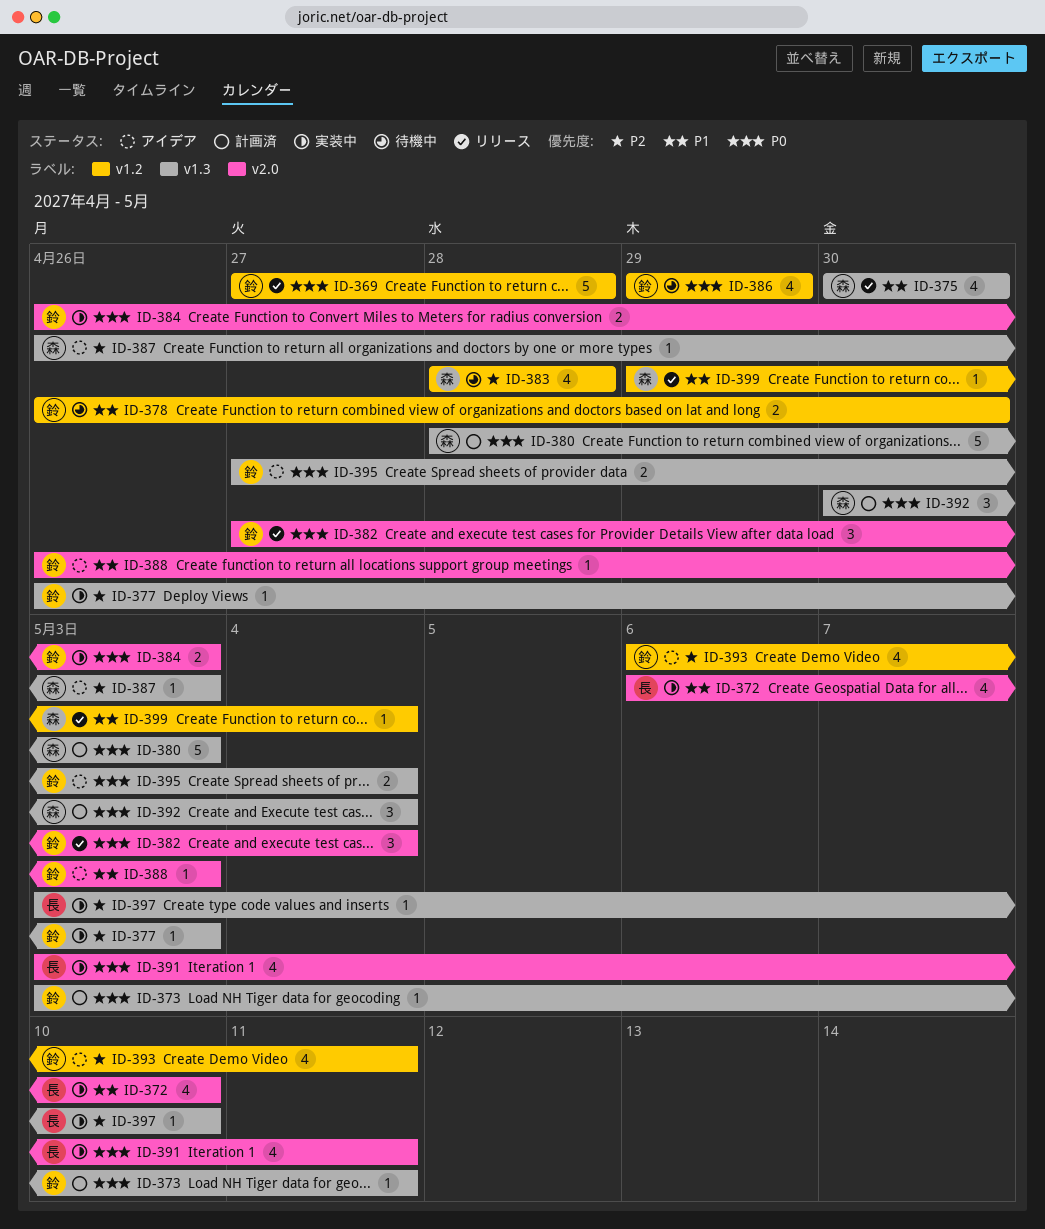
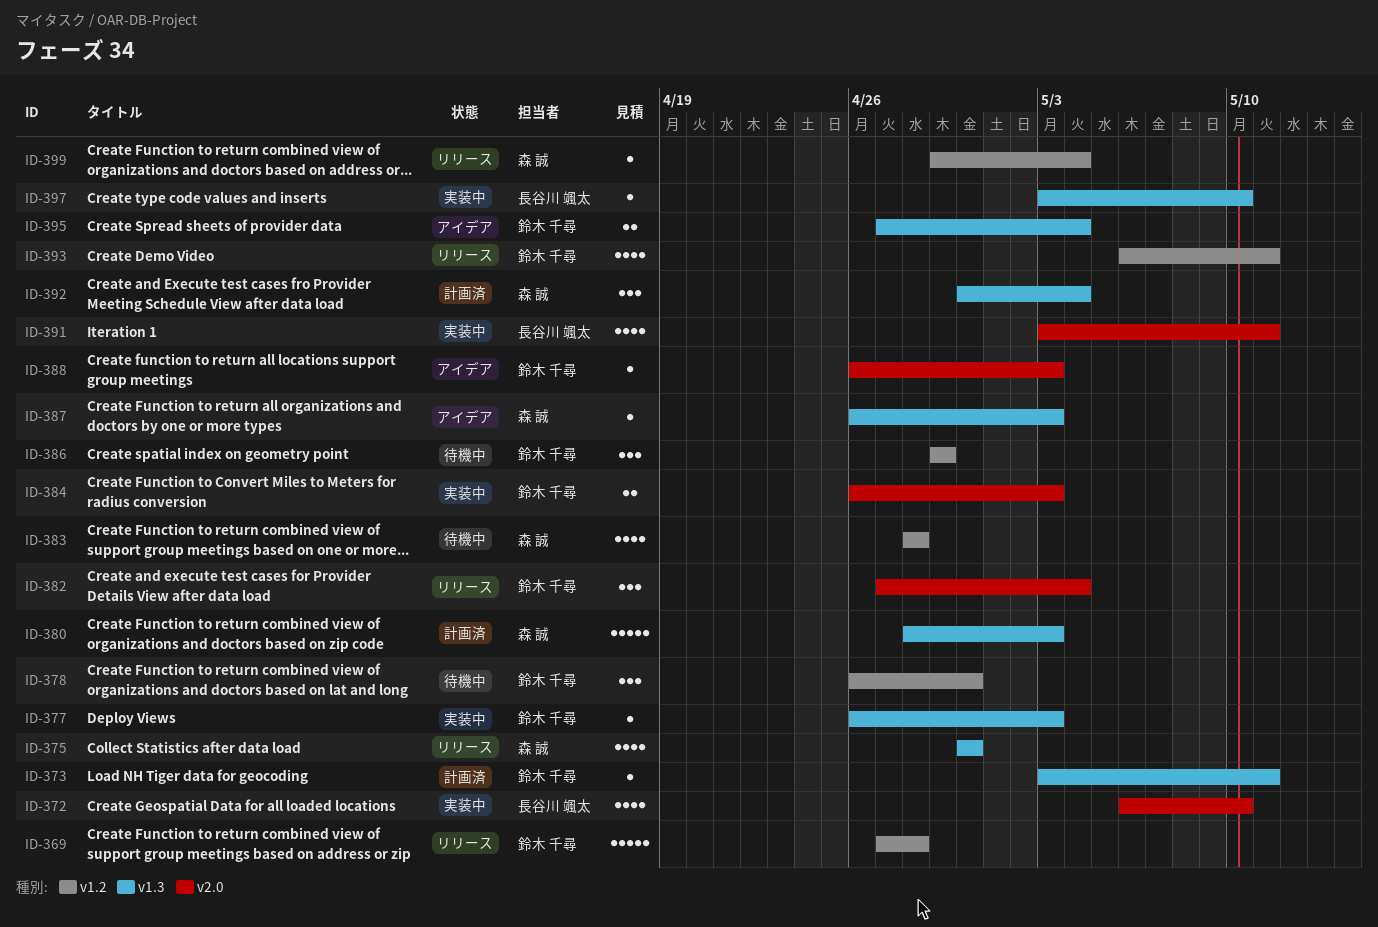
ID-378, estimate: 2 -> 3
ID-386, estimate: 4 -> 3
ID-393, status: アイデア -> リリース

